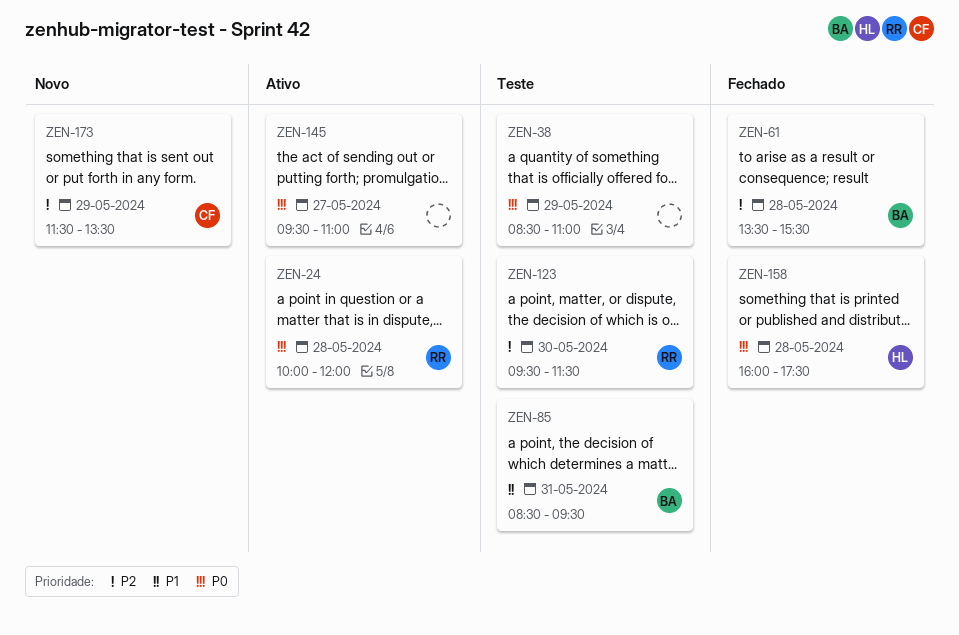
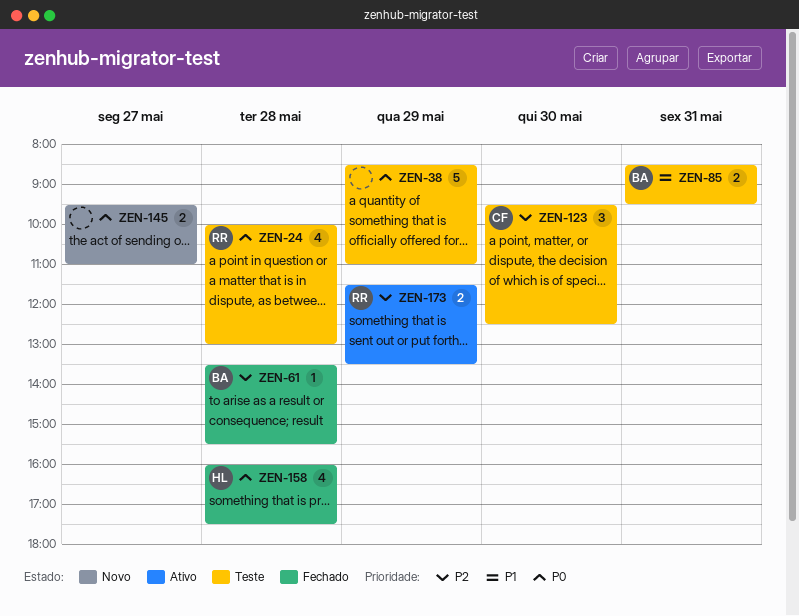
ZEN-24, status: Ativo -> Teste
ZEN-24, ends: 12:00 -> 13:00
ZEN-123, owner: RR -> CF
ZEN-123, ends: 11:30 -> 12:30
ZEN-145, status: Ativo -> Novo
ZEN-173, status: Novo -> Ativo
ZEN-173, owner: CF -> RR

